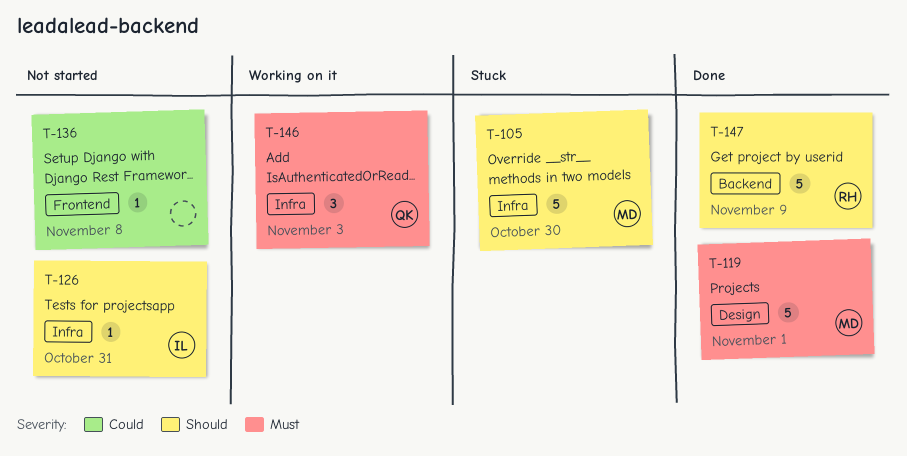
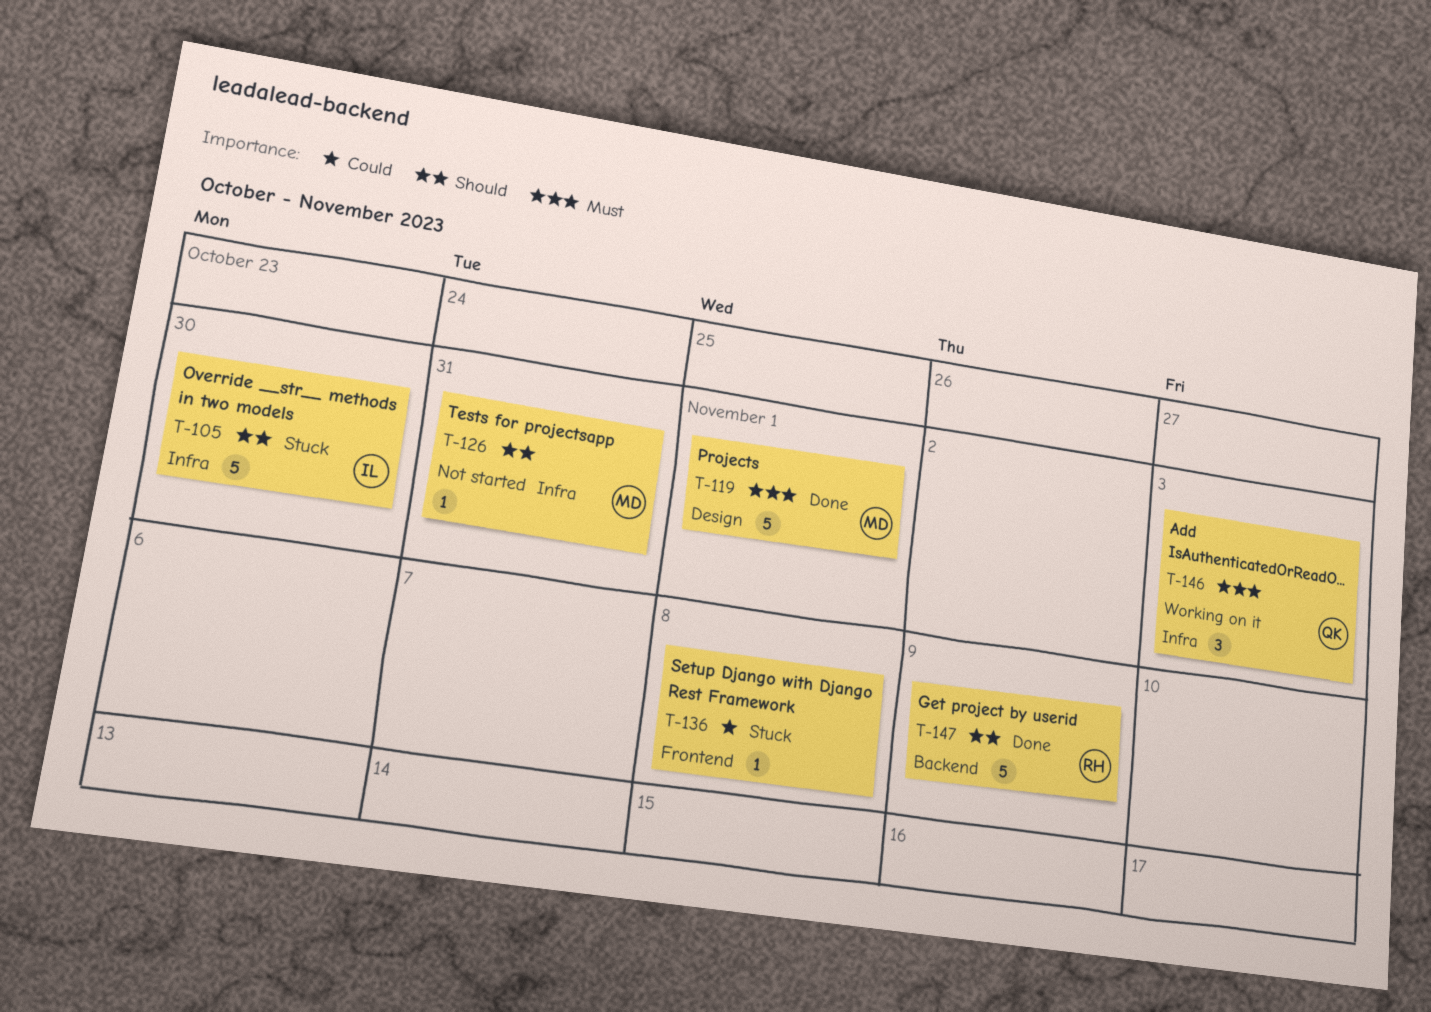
T-105, owner: MD -> IL
T-126, owner: IL -> MD
T-136, status: Not started -> Stuck

